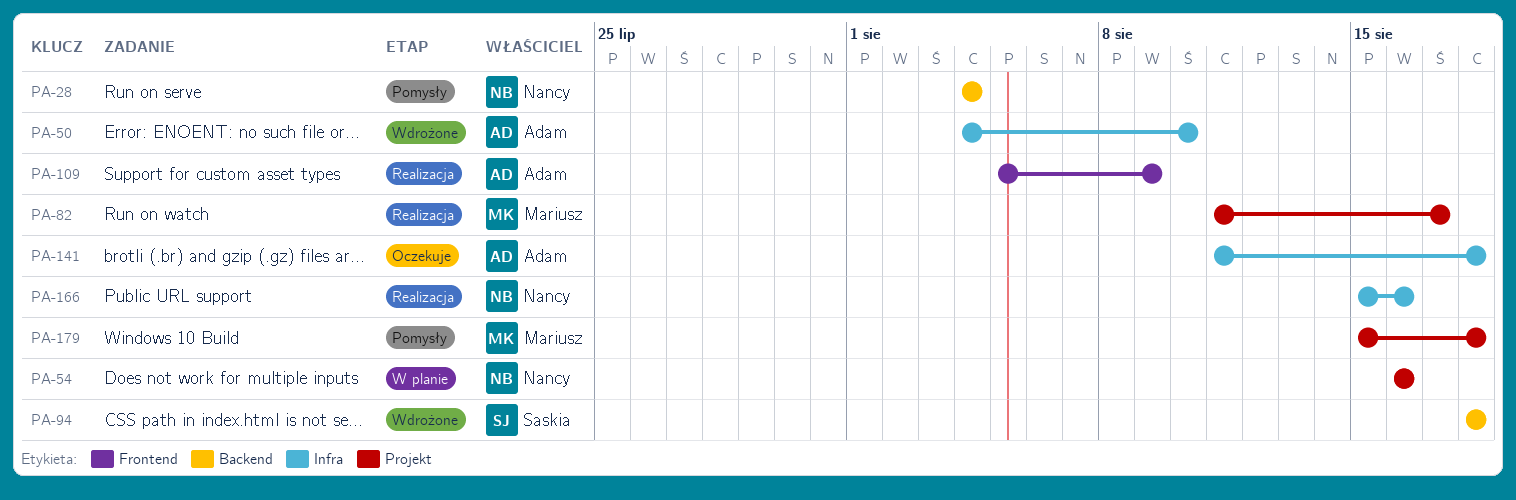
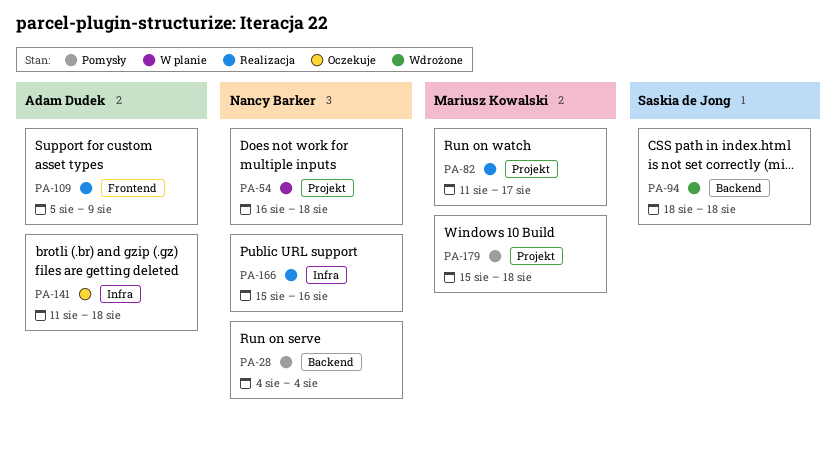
PA-50: present -> none
PA-54, due: Aug 16 -> Aug 18

